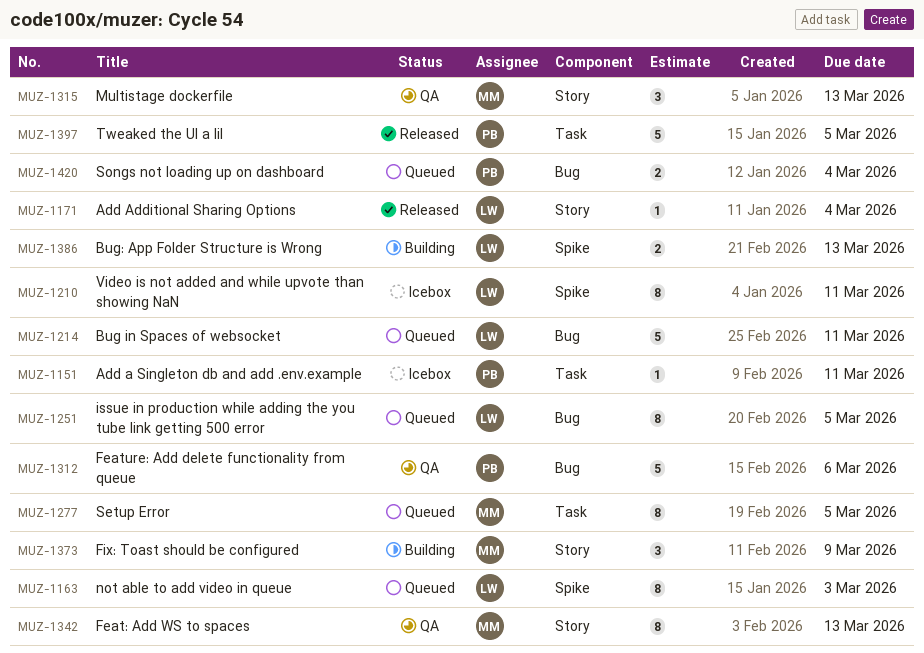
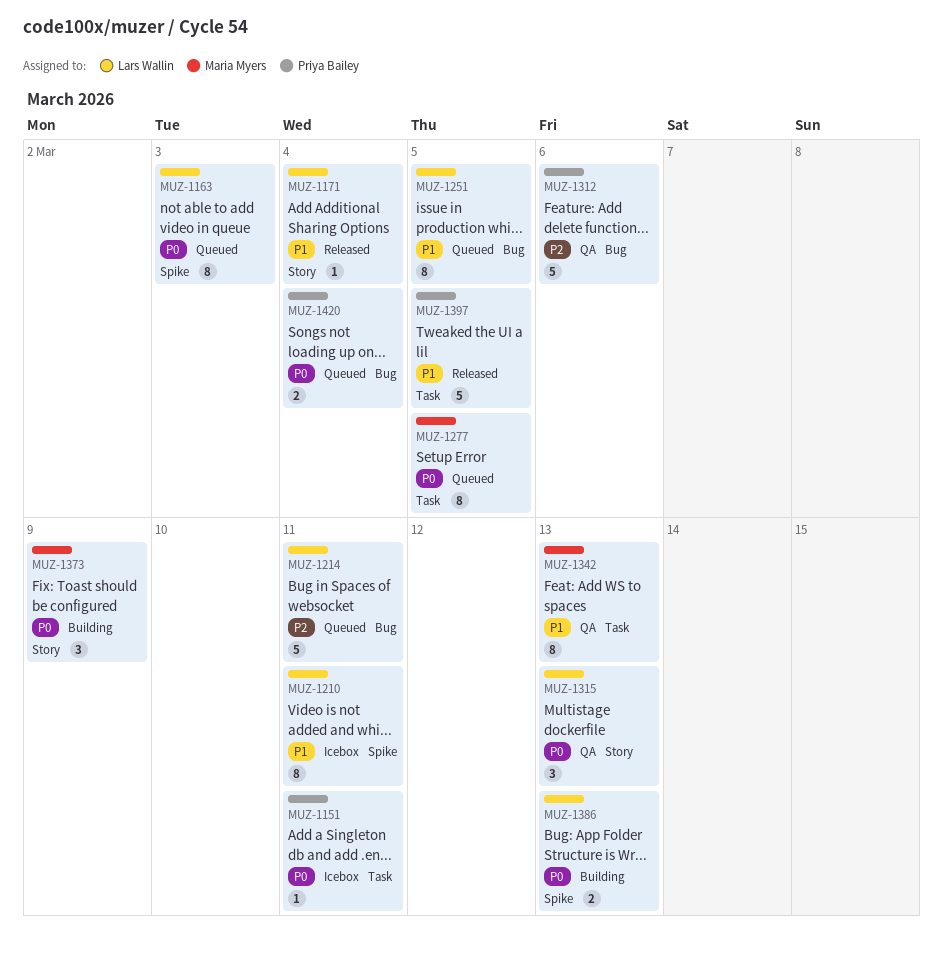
MUZ-1315, owner: Maria Myers -> Lars Wallin
MUZ-1342, label: Story -> Task

